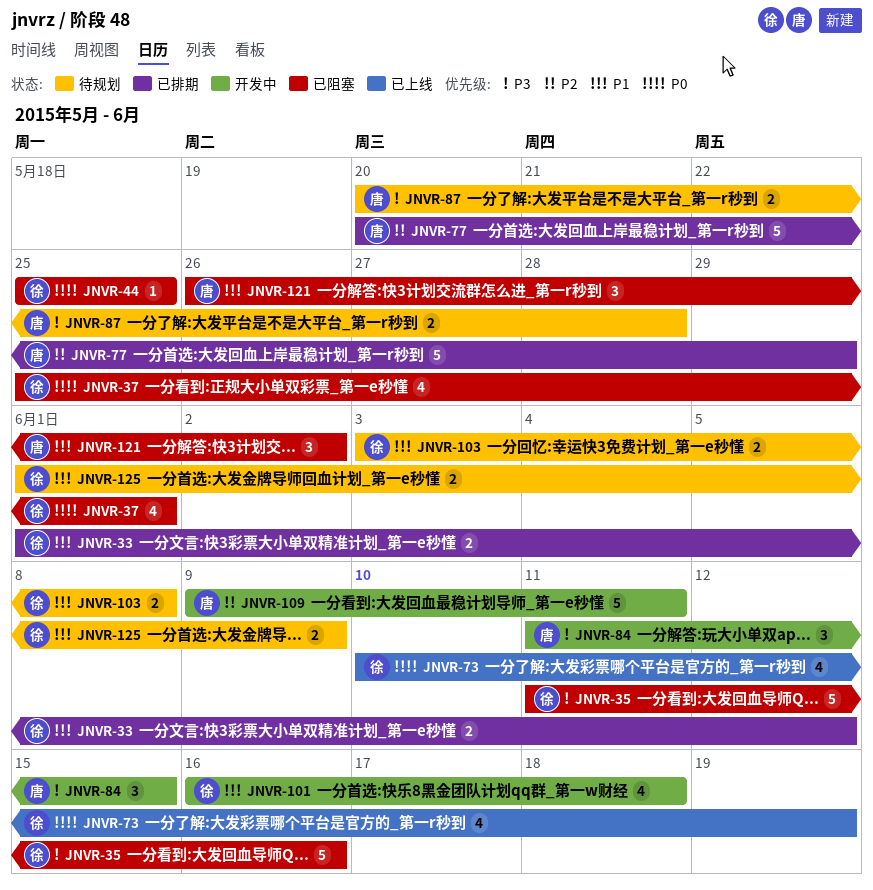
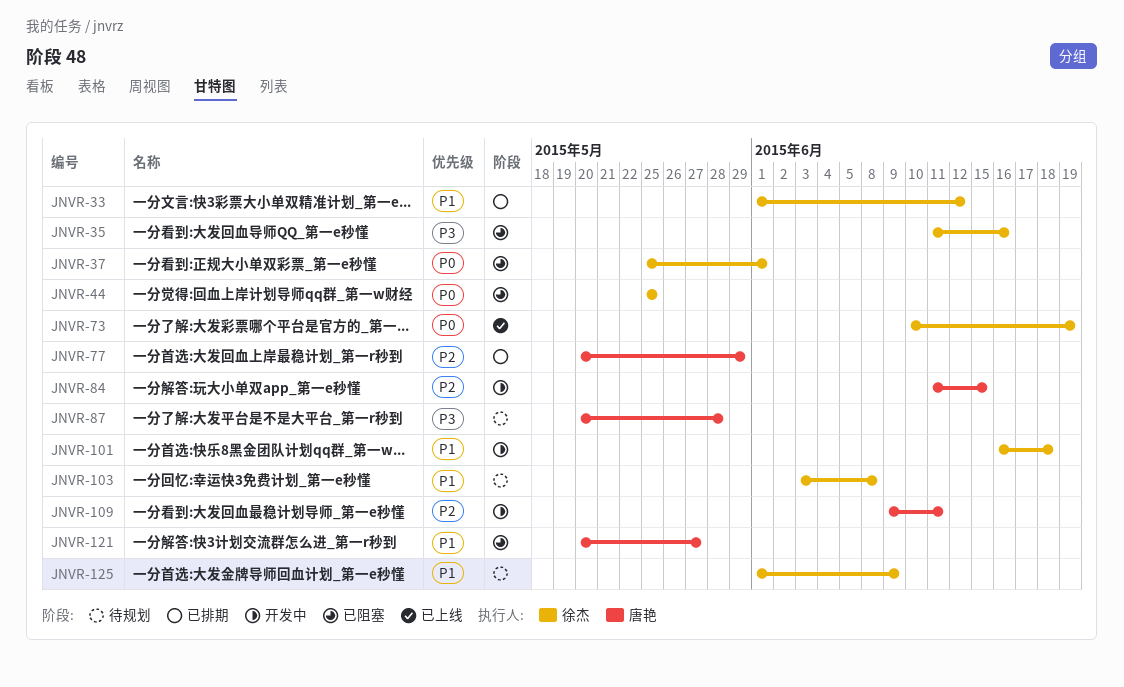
JNVR-84, priority: P3 -> P2
JNVR-121, start: May 26 -> May 20
JNVR-121, due: Jun 2 -> May 27

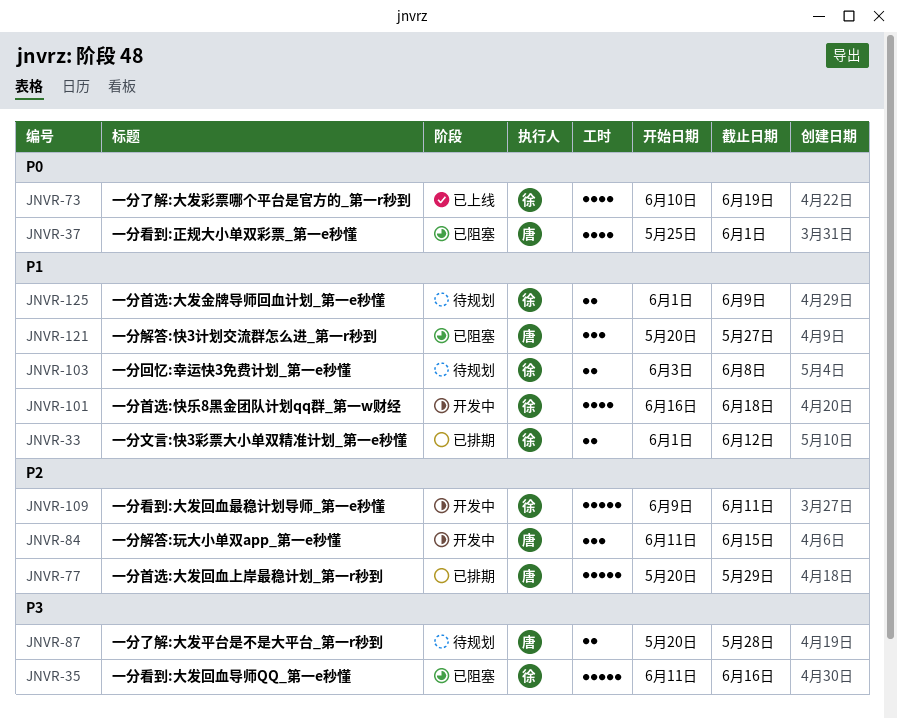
JNVR-37, owner: 徐杰 -> 唐艳
JNVR-44: present -> none
JNVR-109, owner: 唐艳 -> 徐杰

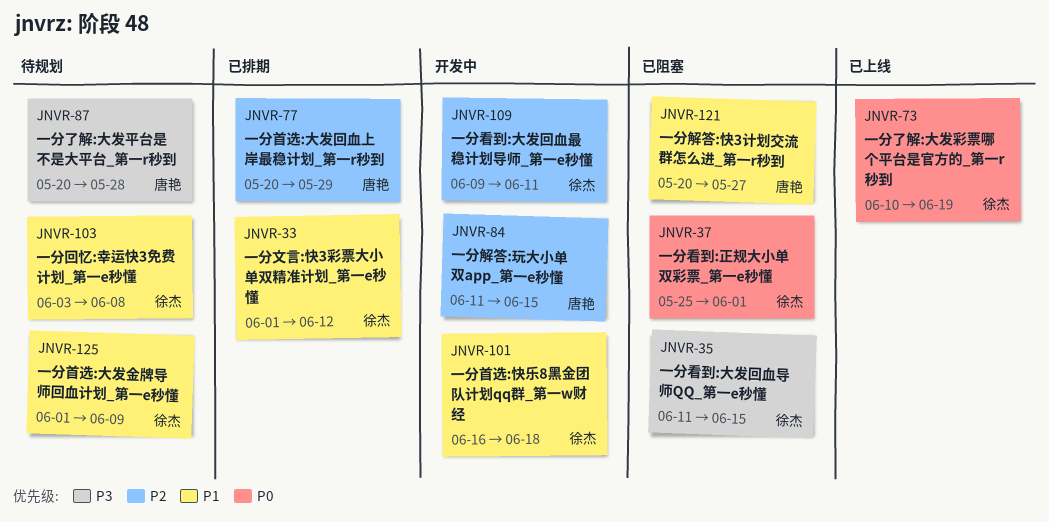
JNVR-35, due: Jun 16 -> Jun 15
JNVR-37, owner: 唐艳 -> 徐杰

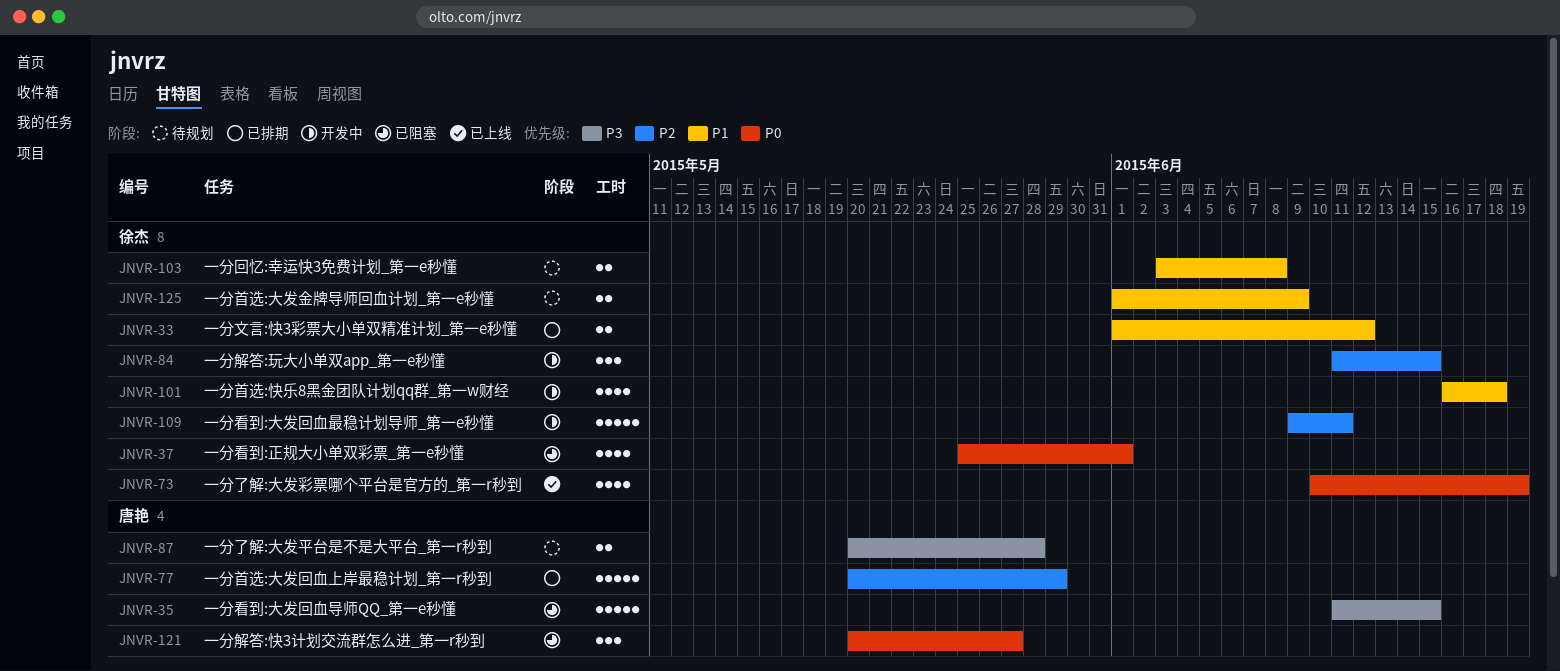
JNVR-35, owner: 徐杰 -> 唐艳
JNVR-84, owner: 唐艳 -> 徐杰
JNVR-121, priority: P1 -> P0

